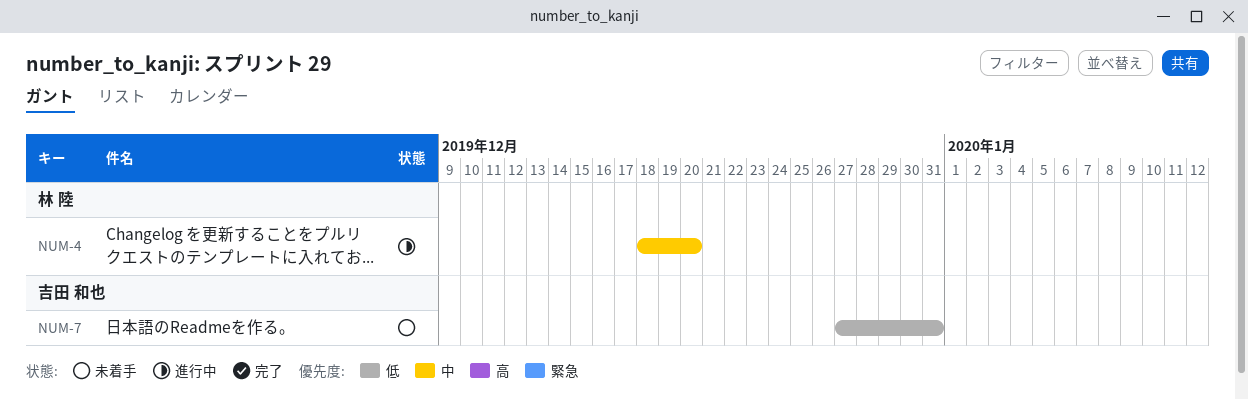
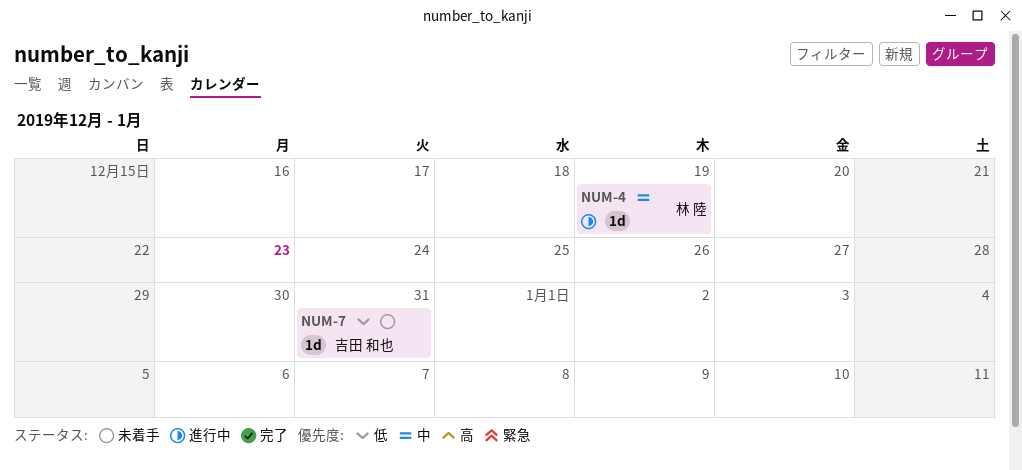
NUM-4, due: Dec 20 -> Dec 19

